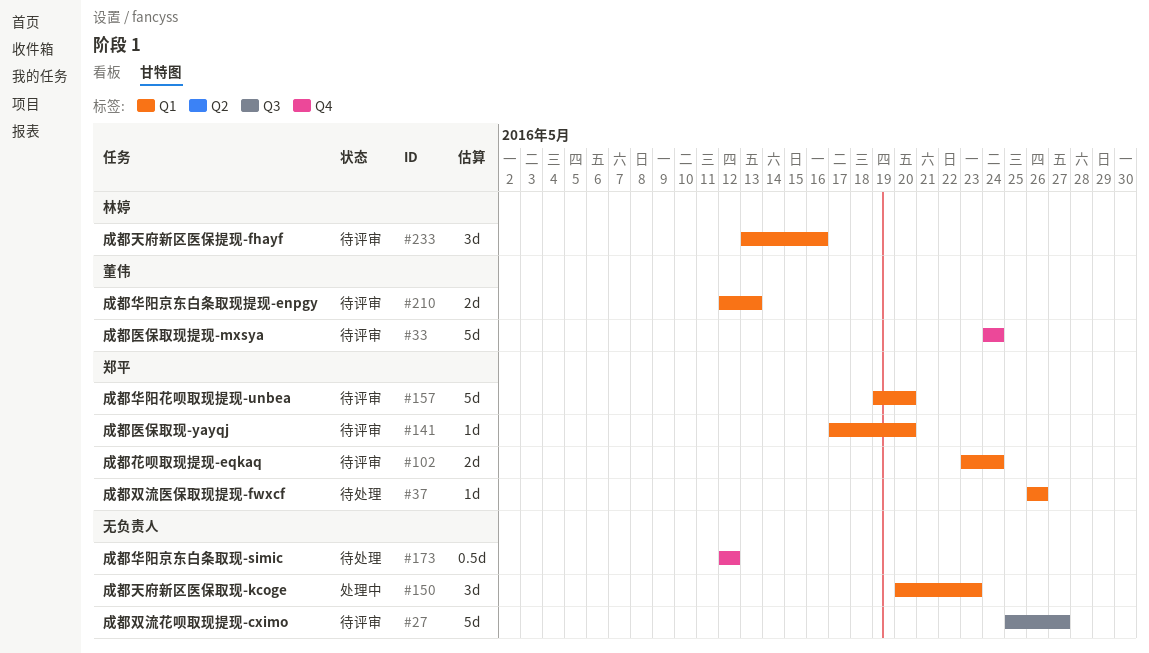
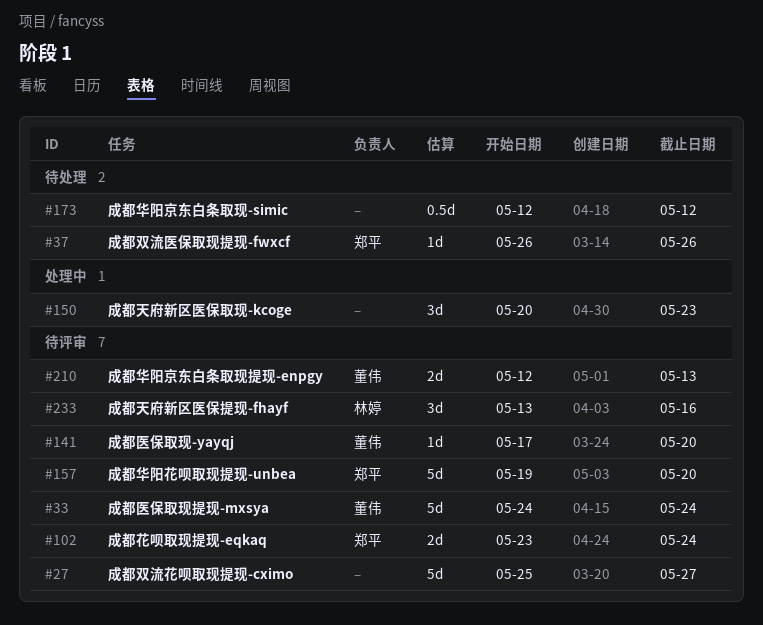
#141, owner: 郑平 -> 董伟

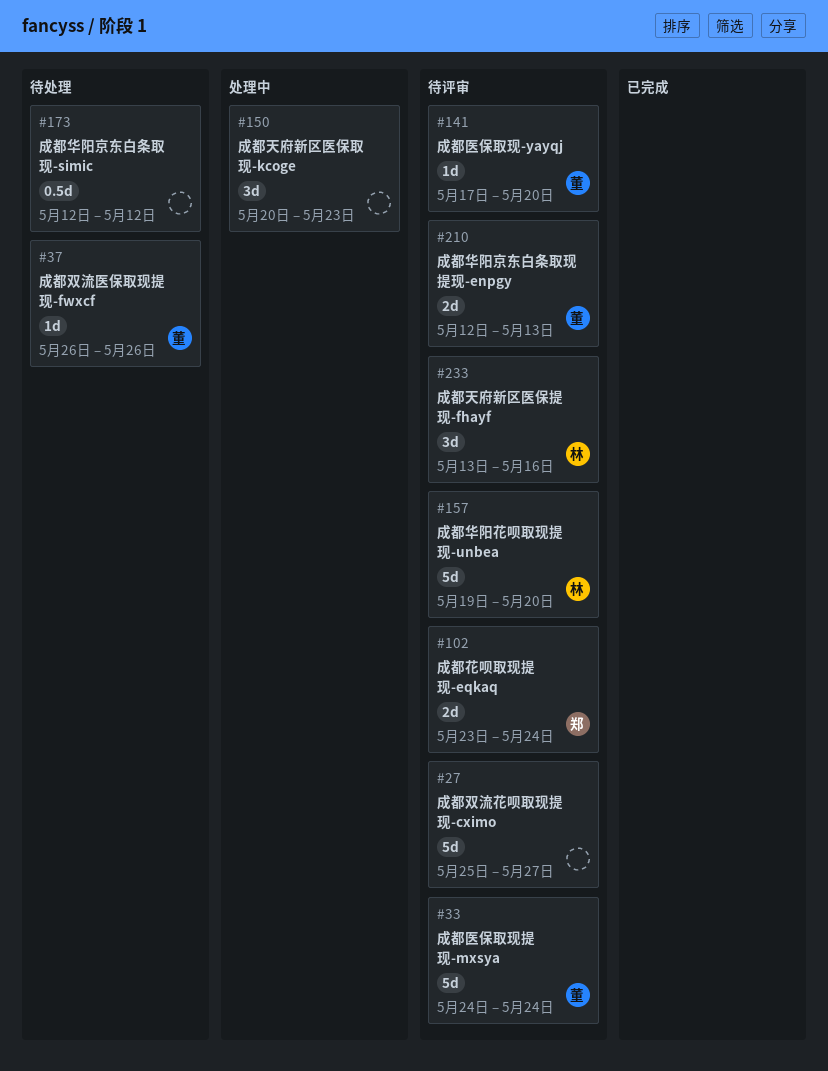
#37, owner: 郑平 -> 董伟
#157, owner: 郑平 -> 林婷

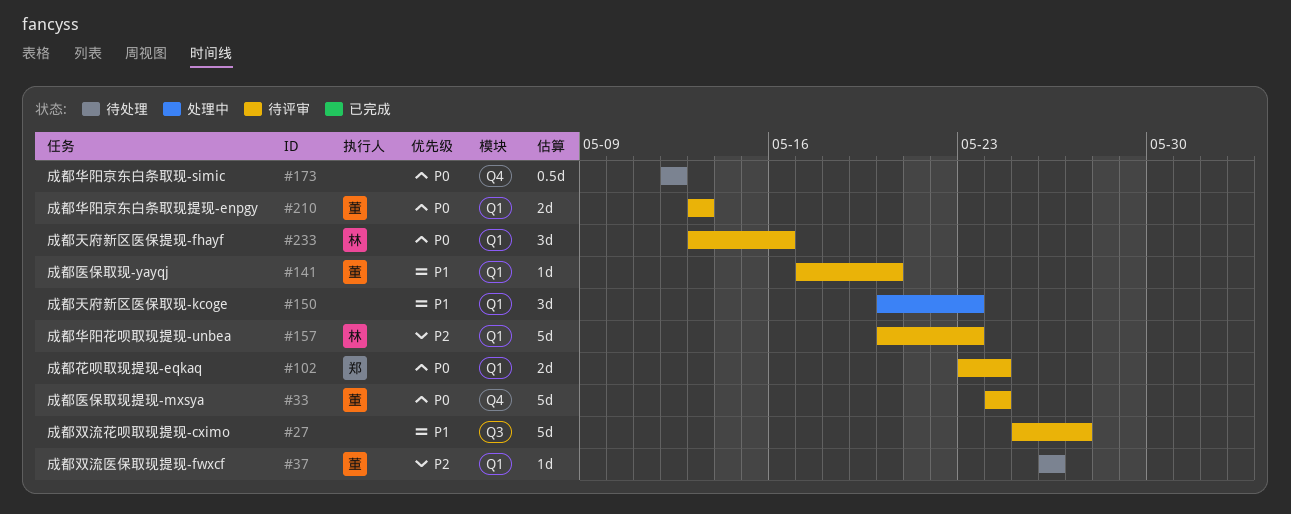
#157, start: May 19 -> May 20
#157, due: May 20 -> May 23
#210, start: May 12 -> May 13

